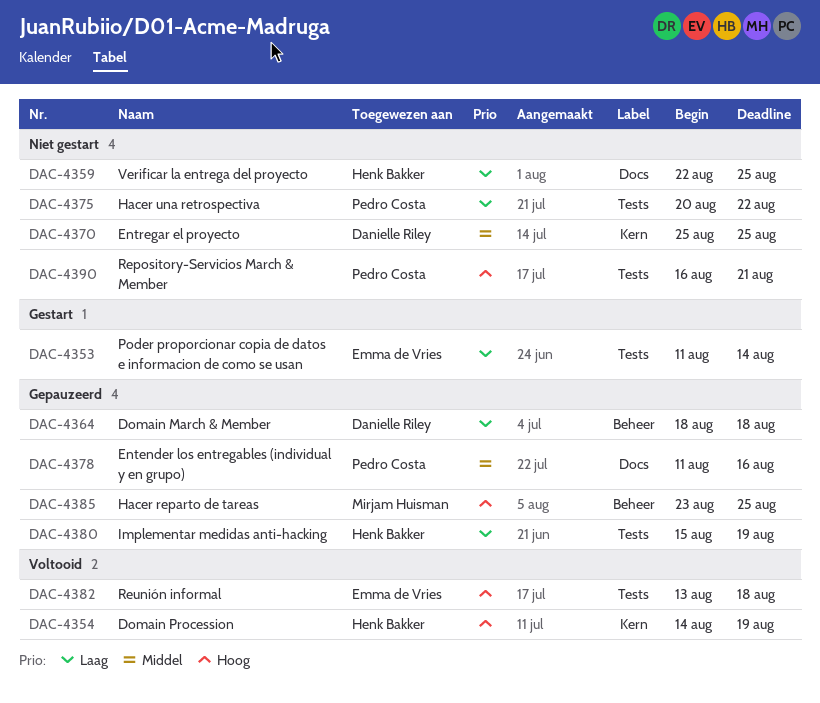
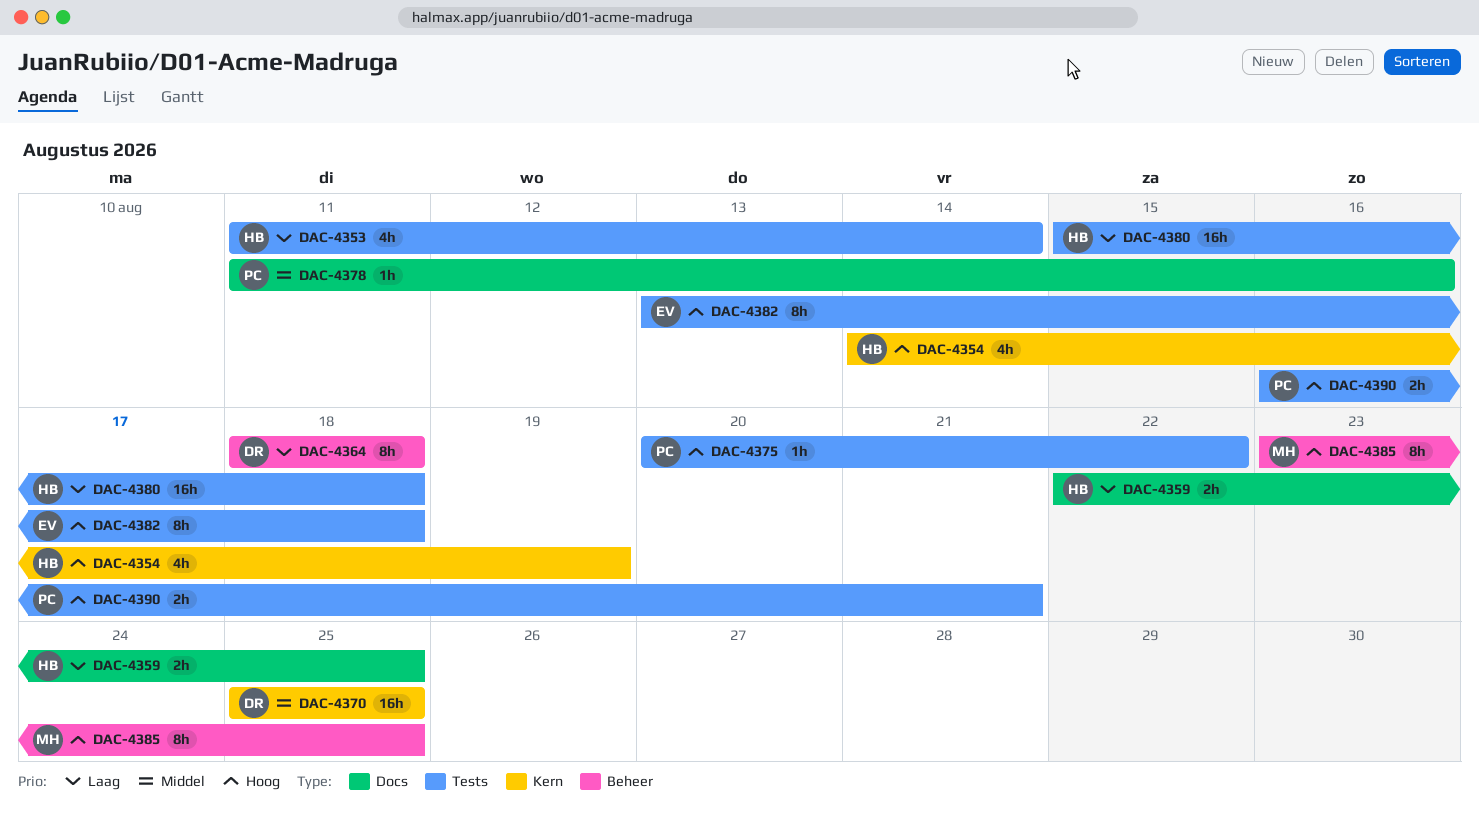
DAC-4353, owner: Emma de Vries -> Henk Bakker
DAC-4375, priority: Laag -> Hoog
DAC-4380, due: Aug 19 -> Aug 18

